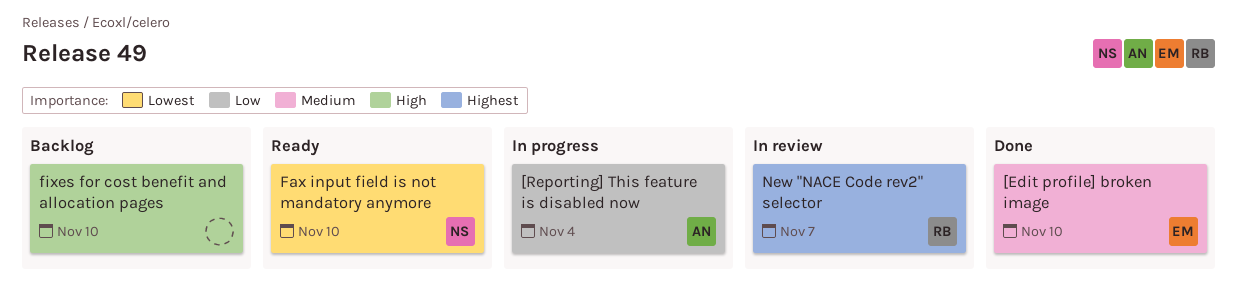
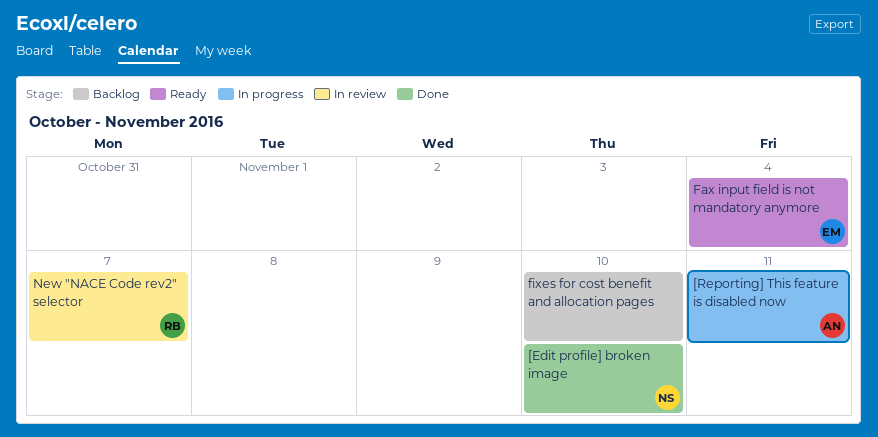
[Edit profile] broken image, owner: EM -> NS
[Reporting] This feature is disabled now, due: Nov 4 -> Nov 11
Fax input field is not mandatory anymore, owner: NS -> EM
Fax input field is not mandatory anymore, due: Nov 10 -> Nov 4

